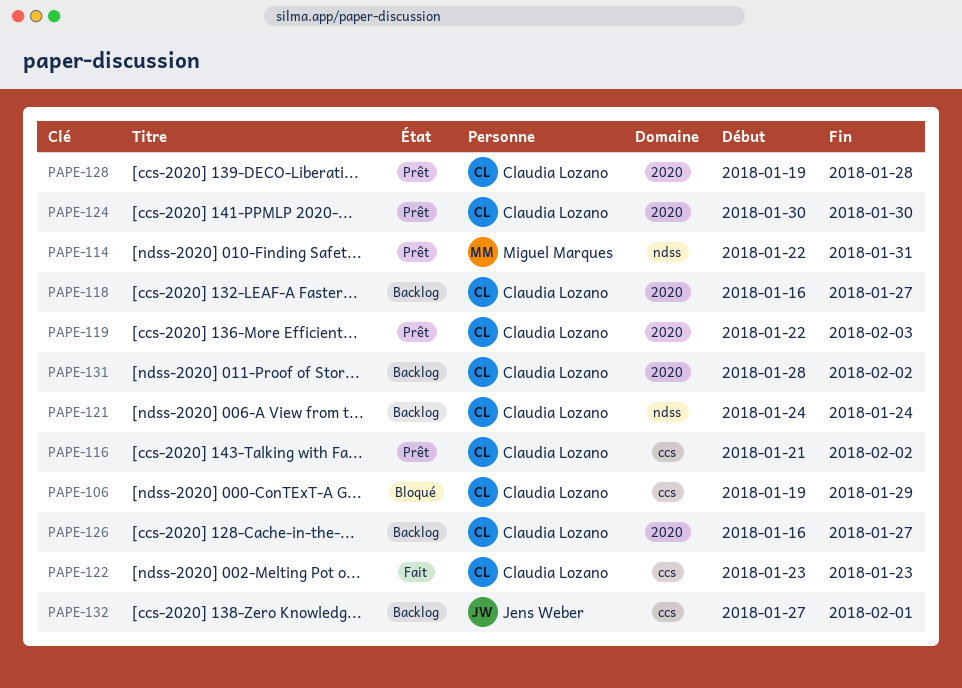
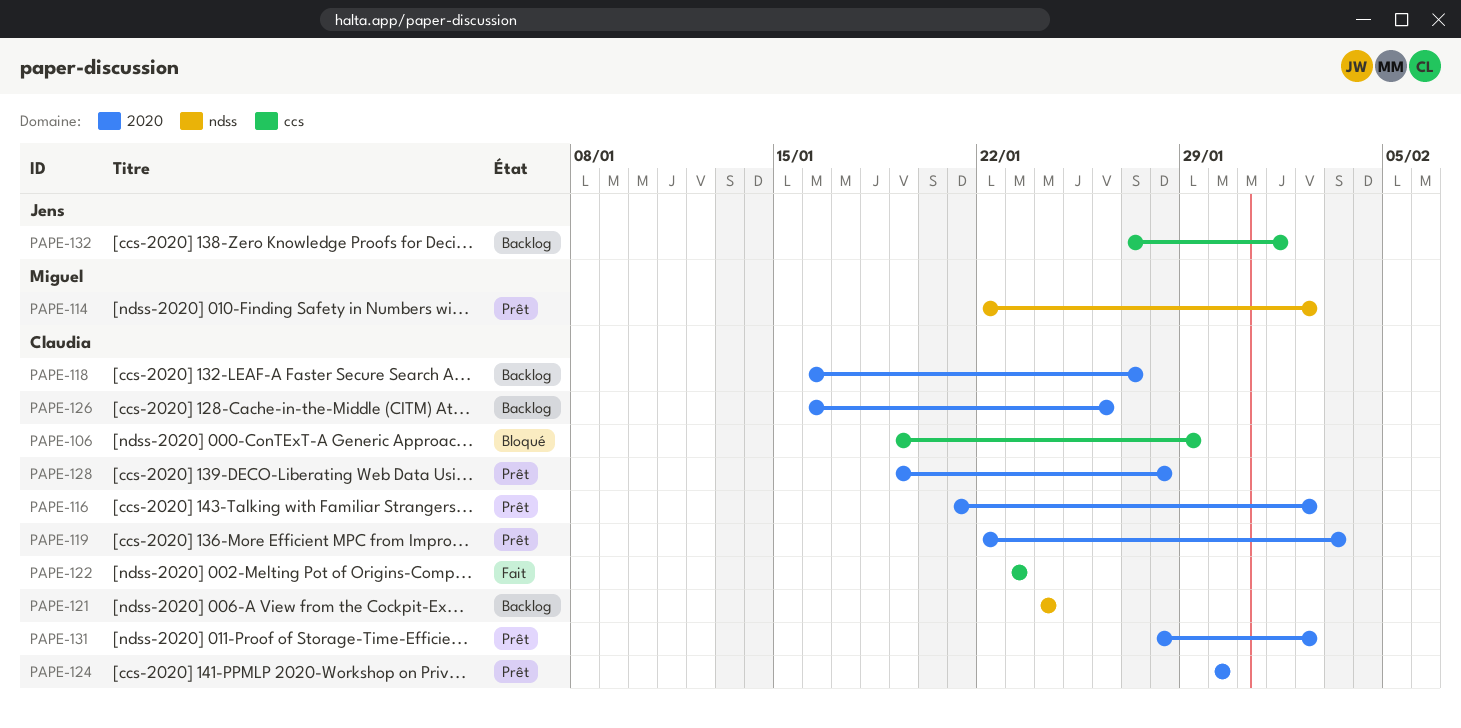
PAPE-114, due: Jan 31 -> Feb 2
PAPE-116, label: ccs -> 2020
PAPE-126, due: Jan 27 -> Jan 26
PAPE-131, status: Backlog -> Prêt

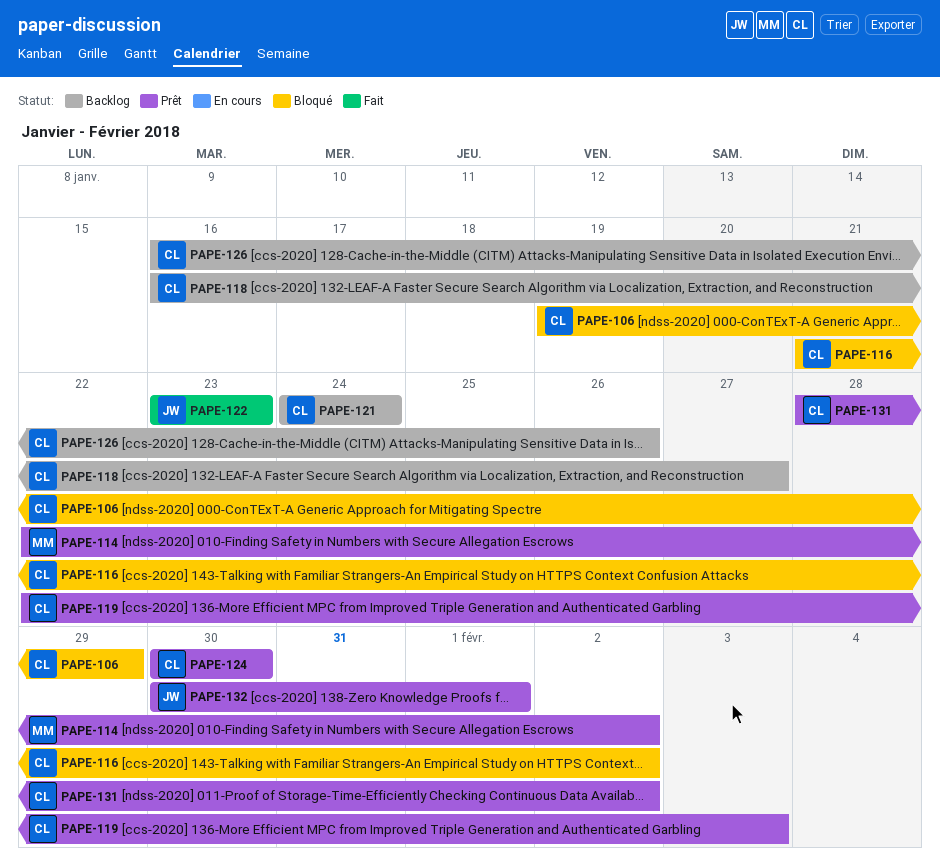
PAPE-116, status: Prêt -> Bloqué
PAPE-122, owner: Claudia -> Jens
PAPE-128: present -> none
PAPE-132, status: Backlog -> Prêt
PAPE-132, start: Jan 27 -> Jan 30

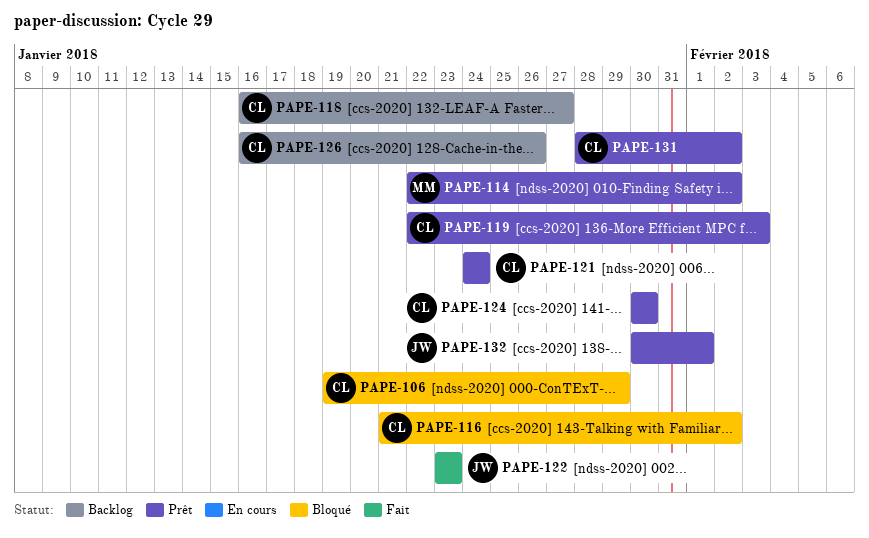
PAPE-121, status: Backlog -> Prêt

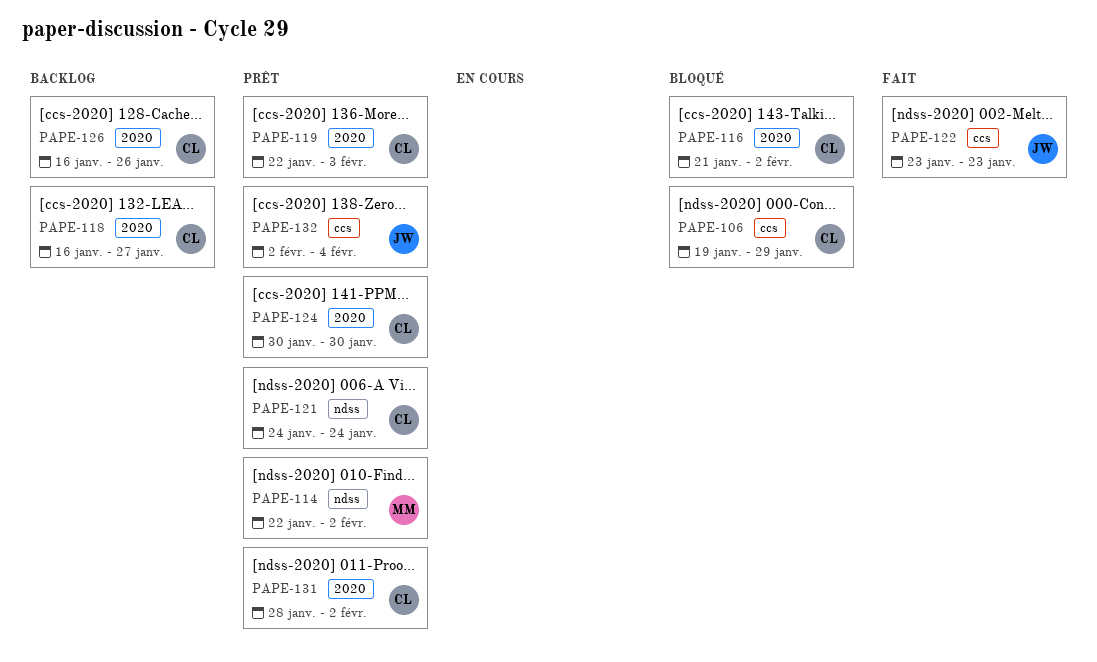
PAPE-132, start: Jan 30 -> Feb 2
PAPE-132, due: Feb 1 -> Feb 4

